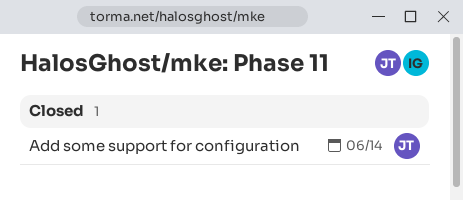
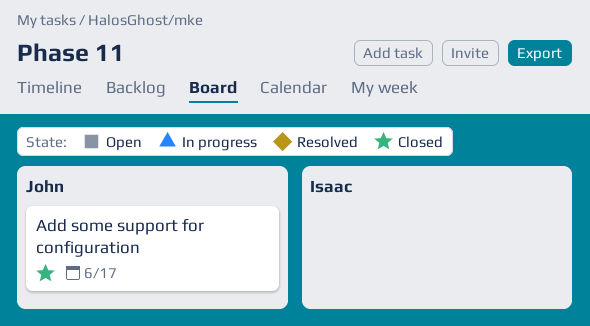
Add some support for configuration, due: Jun 14 -> Jun 17

